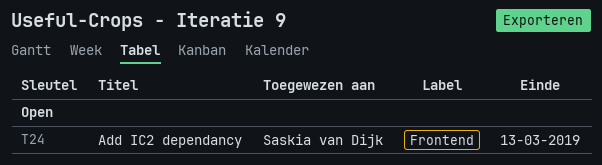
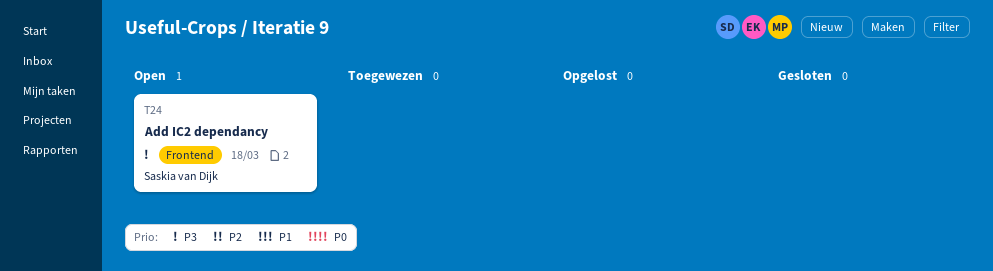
T24, due: Mar 13 -> Mar 18

